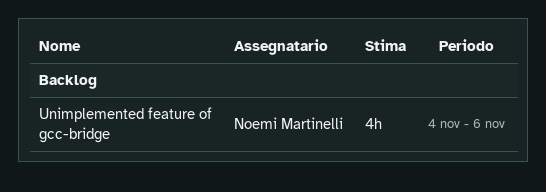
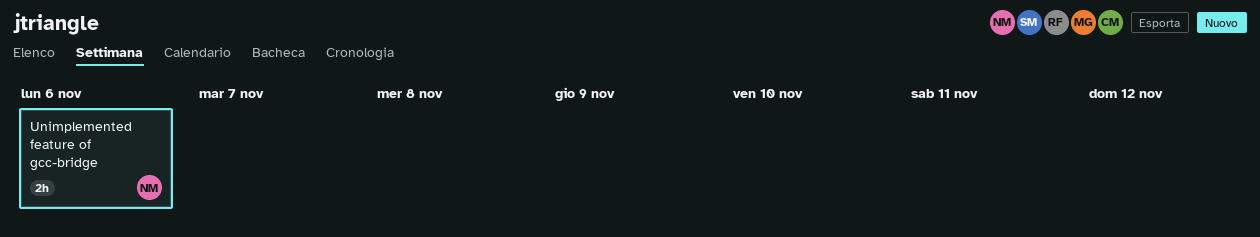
Unimplemented feature of gcc-bridge, estimate: 4h -> 2h

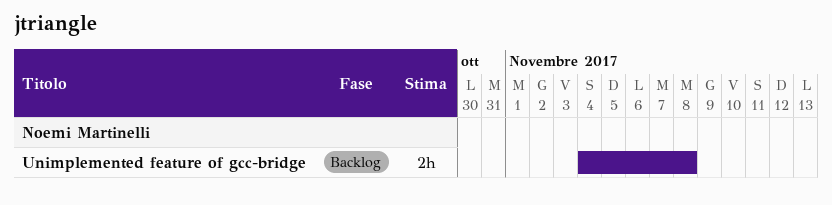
Unimplemented feature of gcc-bridge, due: Nov 6 -> Nov 8

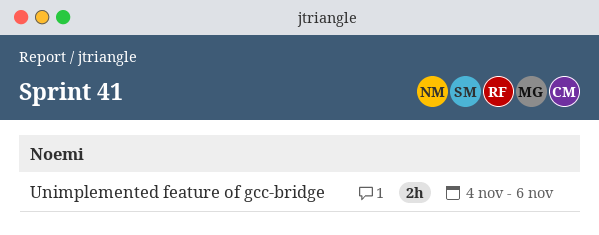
Unimplemented feature of gcc-bridge, due: Nov 8 -> Nov 6

